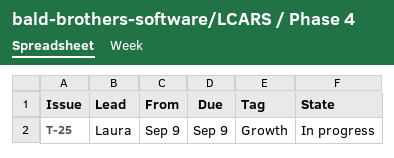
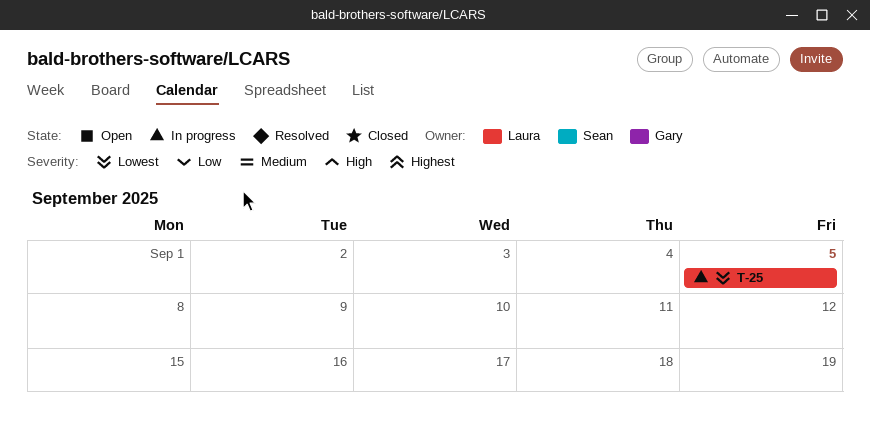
T-25, start: Sep 9 -> Sep 5
T-25, due: Sep 9 -> Sep 5

